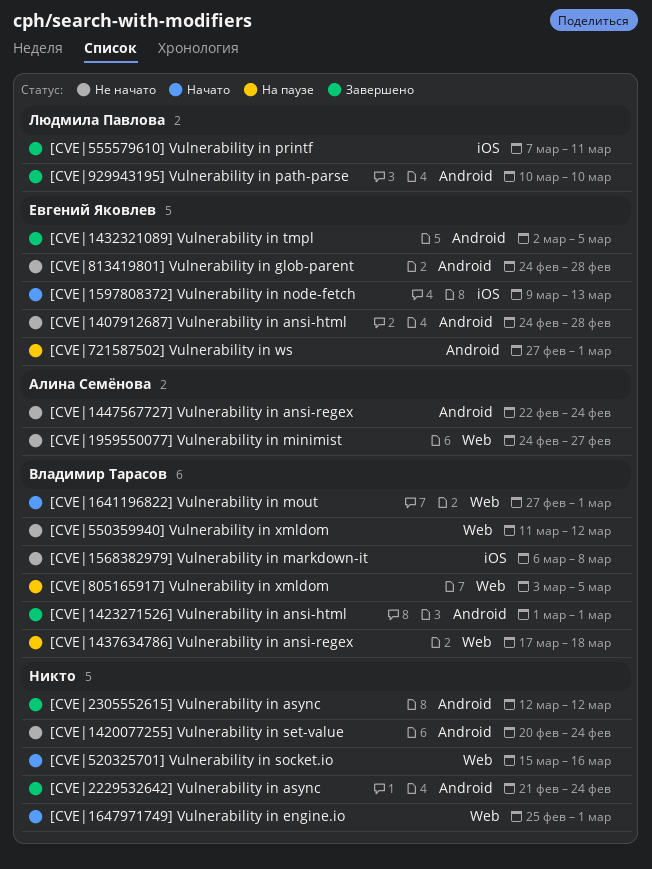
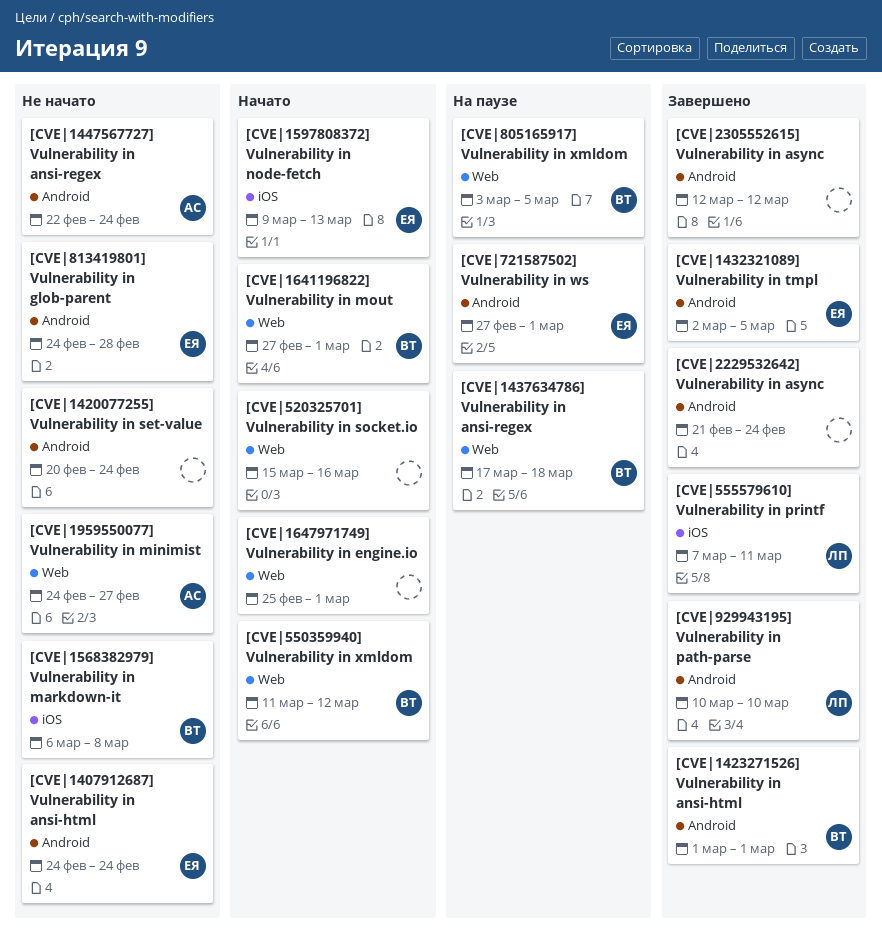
[CVE|1407912687] Vulnerability in ansi-html, due: Feb 28 -> Feb 24
[CVE|550359940] Vulnerability in xmldom, status: Не начато -> Начато

